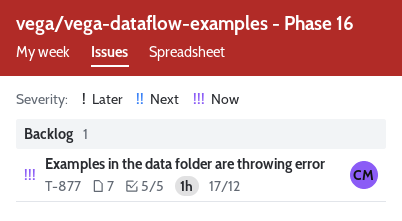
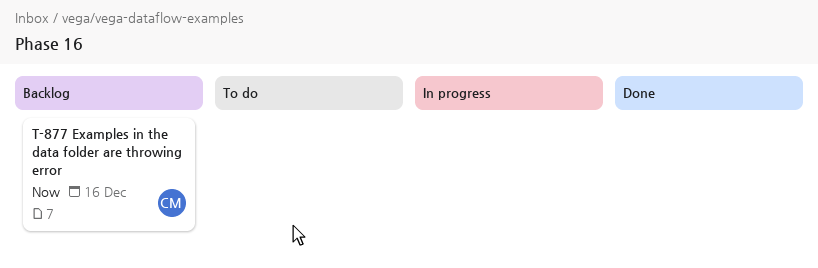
T-877, due: Dec 17 -> Dec 16

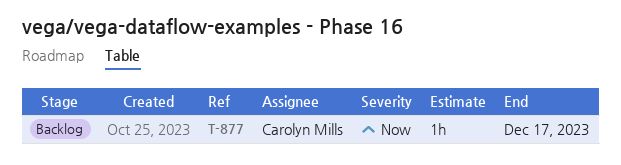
T-877, due: Dec 16 -> Dec 17

